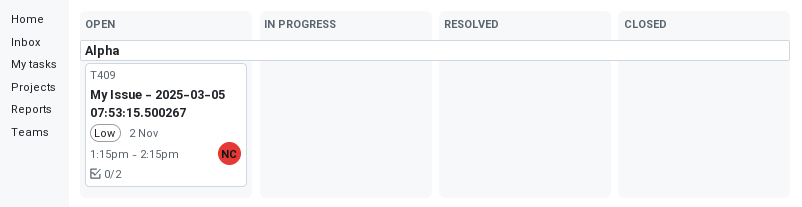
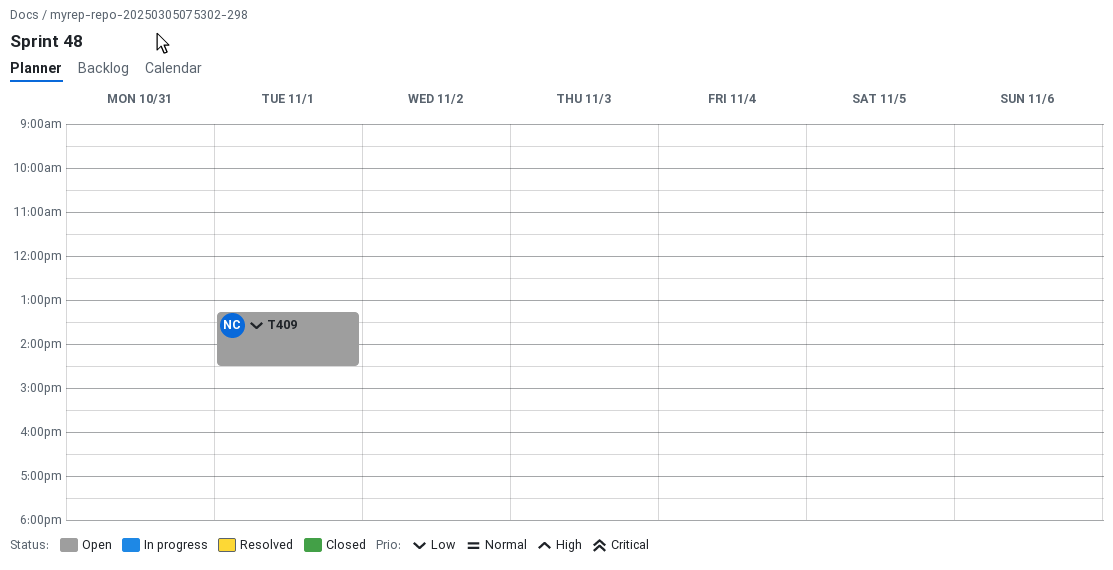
T409, day: Nov 2 -> Nov 1
T409, ends: 14:15 -> 14:30

